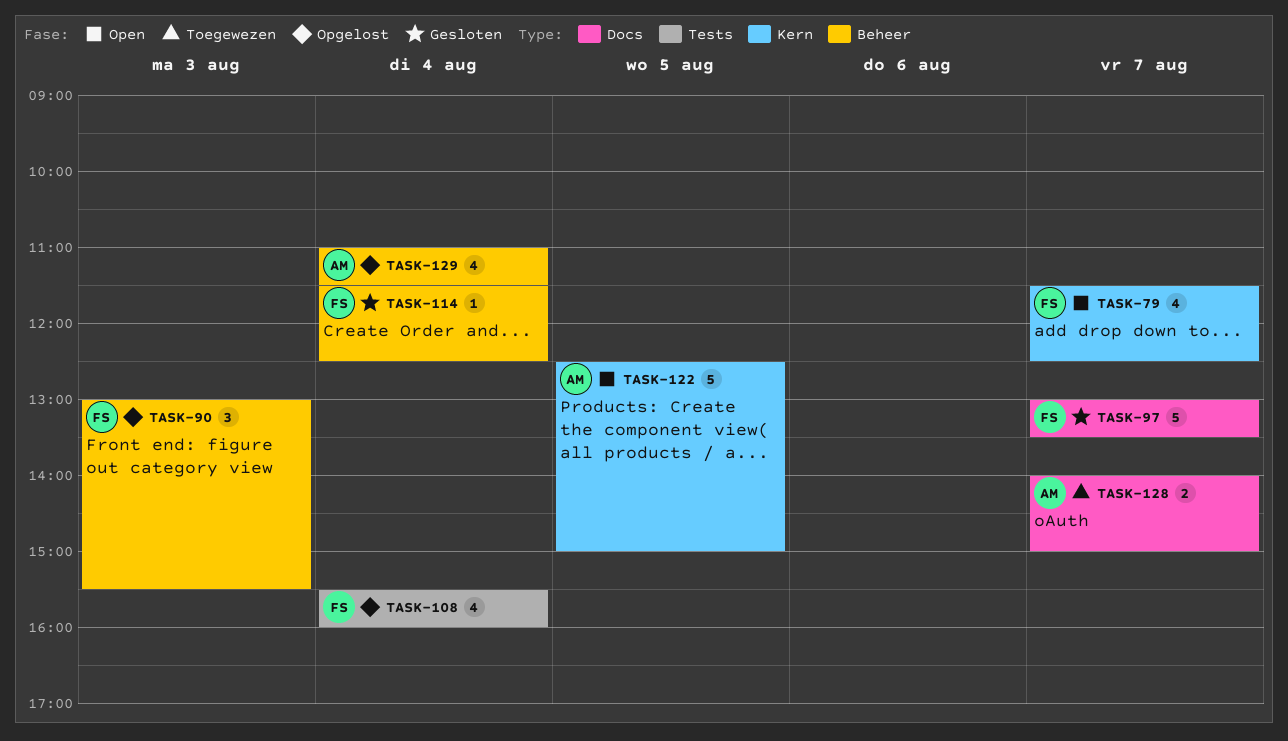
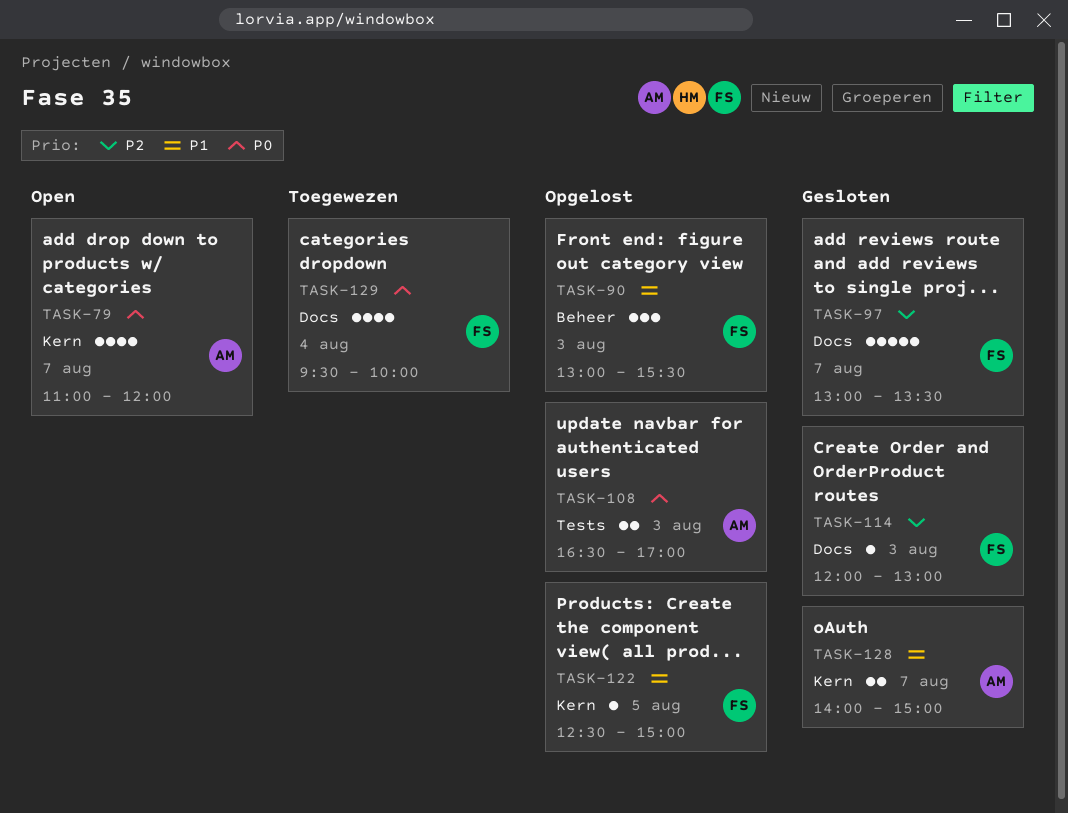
TASK-79, owner: FS -> AM
TASK-79, begins: 11:30 -> 11:00
TASK-79, ends: 12:30 -> 12:00
TASK-108, owner: FS -> AM
TASK-108, estimate: 4 -> 2
TASK-108, day: Aug 4 -> Aug 3
TASK-108, begins: 15:30 -> 16:30
TASK-108, ends: 16:00 -> 17:00
TASK-114, label: Beheer -> Docs
TASK-114, day: Aug 4 -> Aug 3
TASK-114, begins: 11:30 -> 12:00
TASK-114, ends: 12:30 -> 13:00
TASK-122, status: Open -> Opgelost
TASK-122, owner: AM -> FS
TASK-122, estimate: 5 -> 1
TASK-128, status: Toegewezen -> Gesloten
TASK-128, label: Docs -> Kern
TASK-129, status: Opgelost -> Toegewezen
TASK-129, owner: AM -> FS
TASK-129, label: Beheer -> Docs
TASK-129, begins: 11:00 -> 09:30
TASK-129, ends: 11:30 -> 10:00

